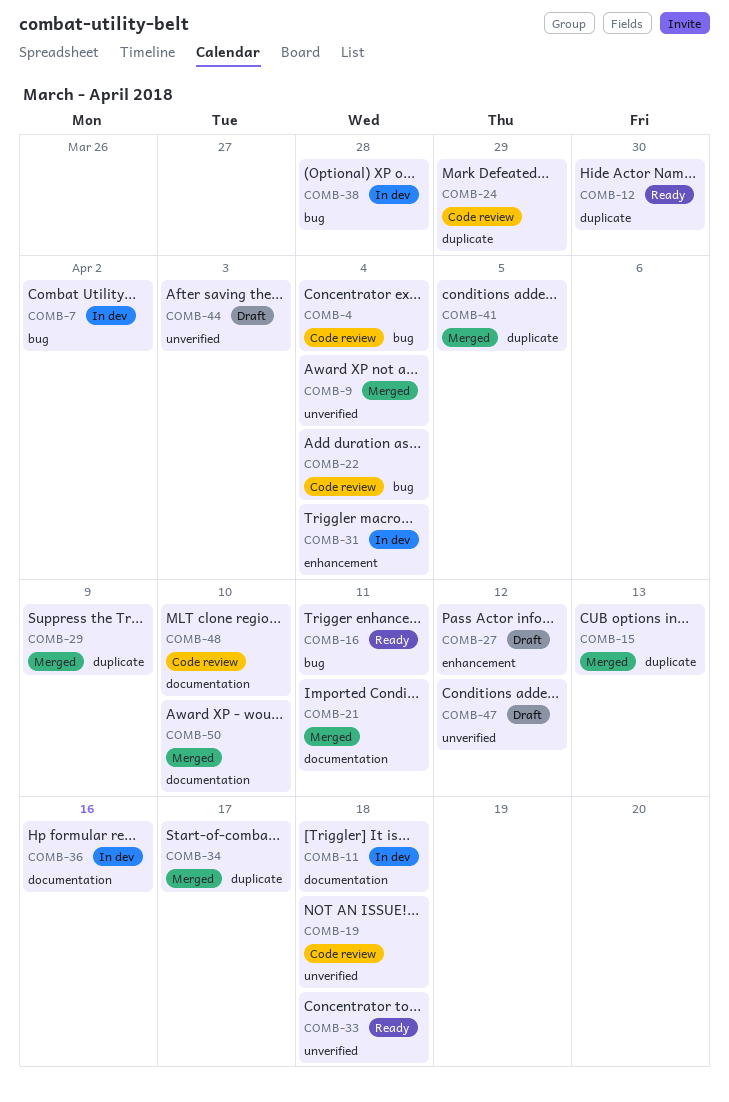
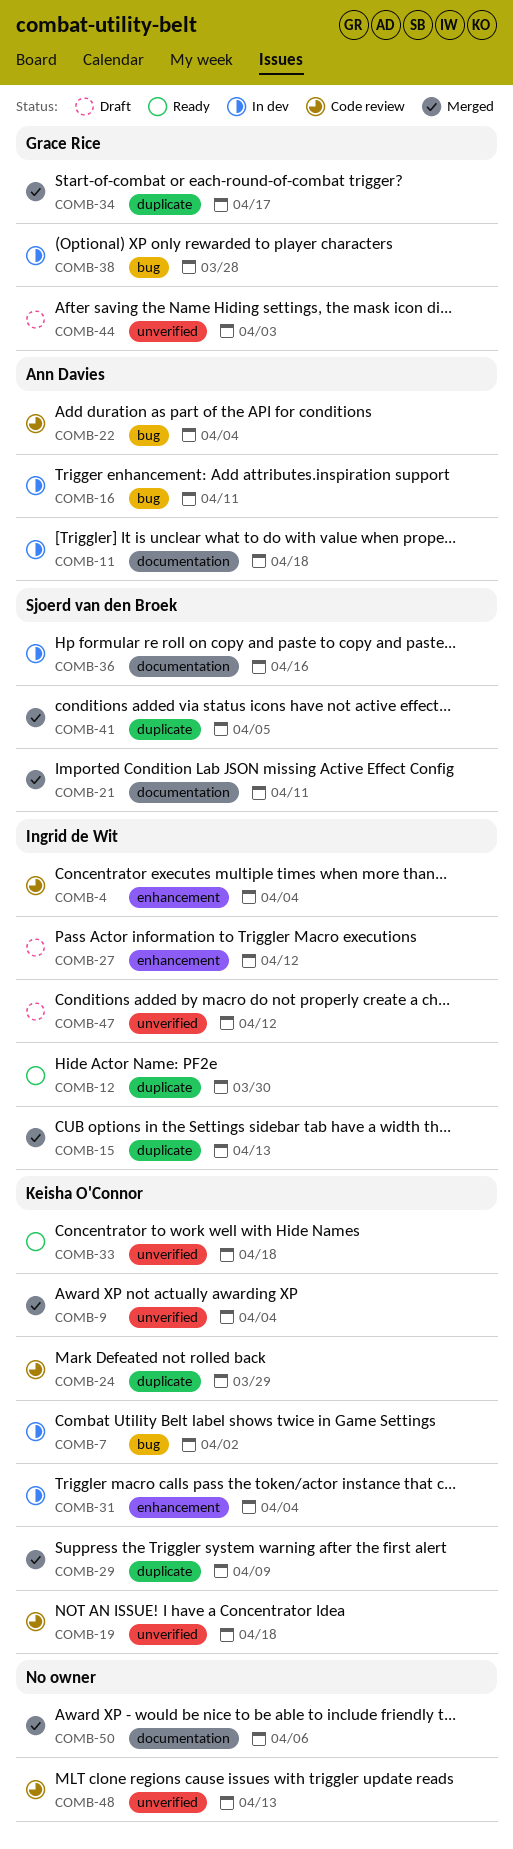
COMB-4, label: bug -> enhancement
COMB-16, status: Ready -> In dev
COMB-48, label: documentation -> unverified
COMB-48, due: Apr 10 -> Apr 13
COMB-50, due: Apr 10 -> Apr 6

